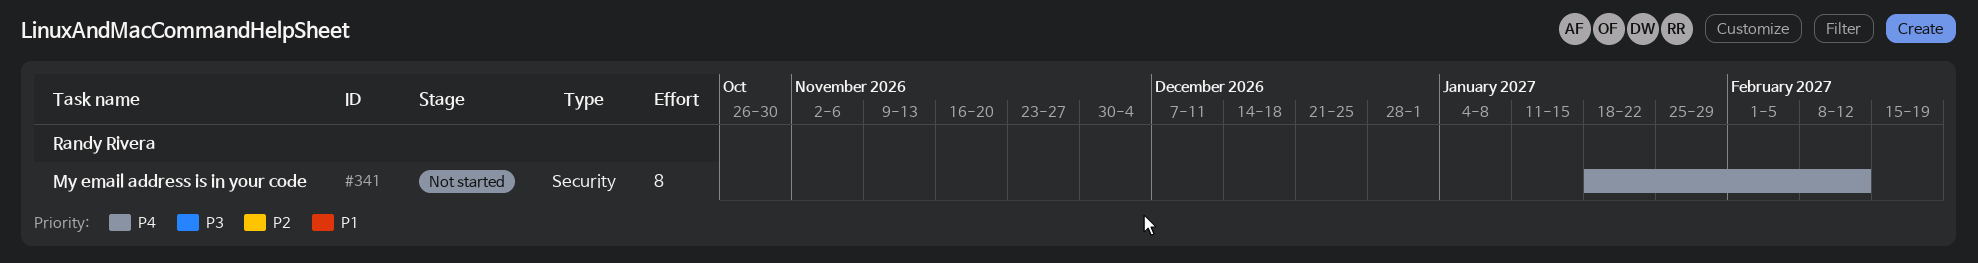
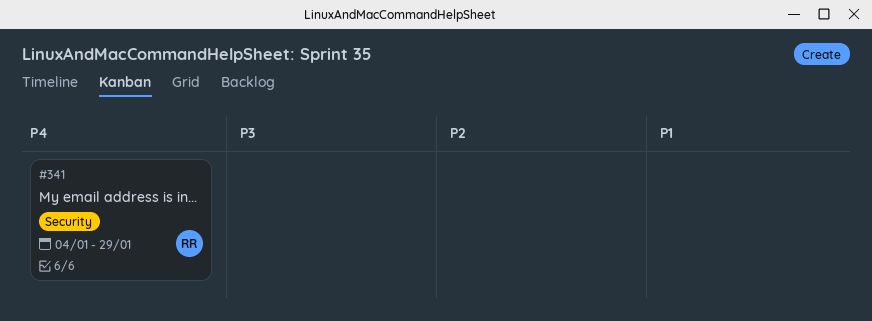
#341, start: Jan 18 -> Jan 4
#341, due: Feb 12 -> Jan 29

